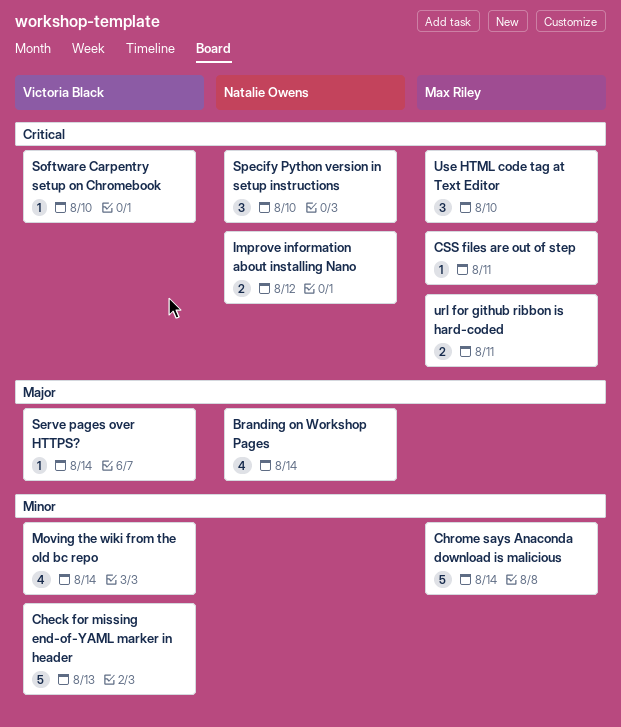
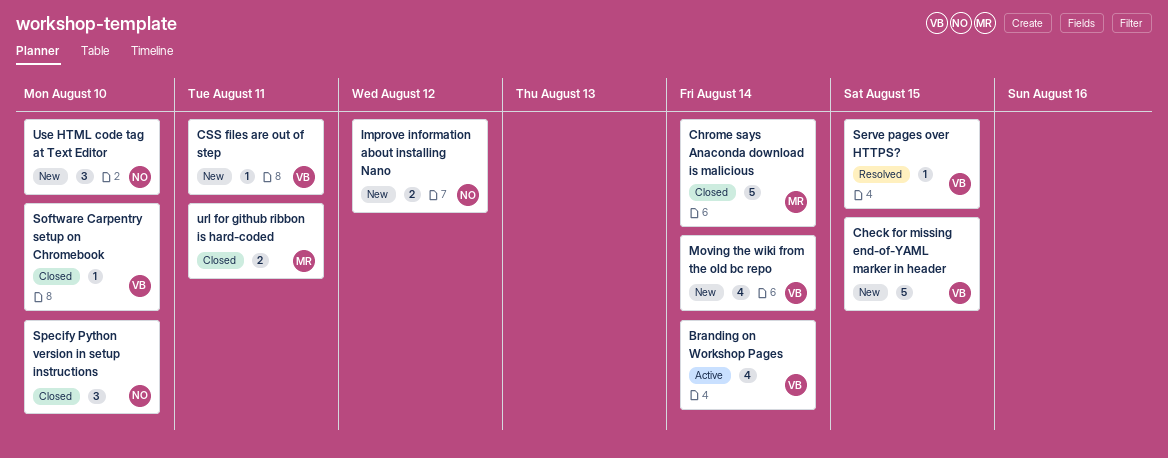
Branding on Workshop Pages, owner: Natalie Owens -> Victoria Black
Check for missing end-of-YAML marker in header, due: Aug 13 -> Aug 15
CSS files are out of step, owner: Max Riley -> Victoria Black
Serve pages over HTTPS?, due: Aug 14 -> Aug 15
Use HTML code tag at Text Editor, owner: Max Riley -> Natalie Owens

